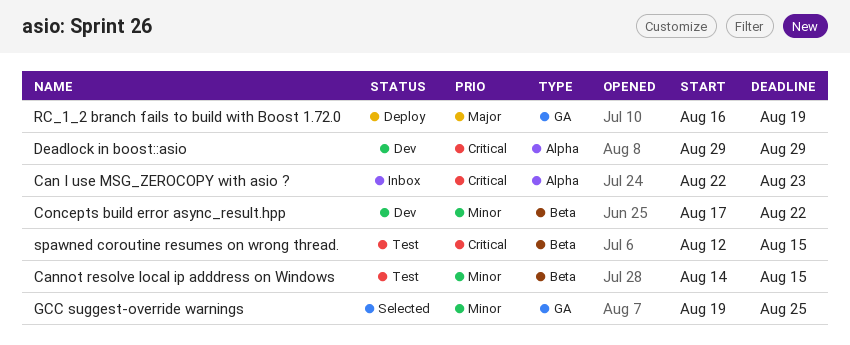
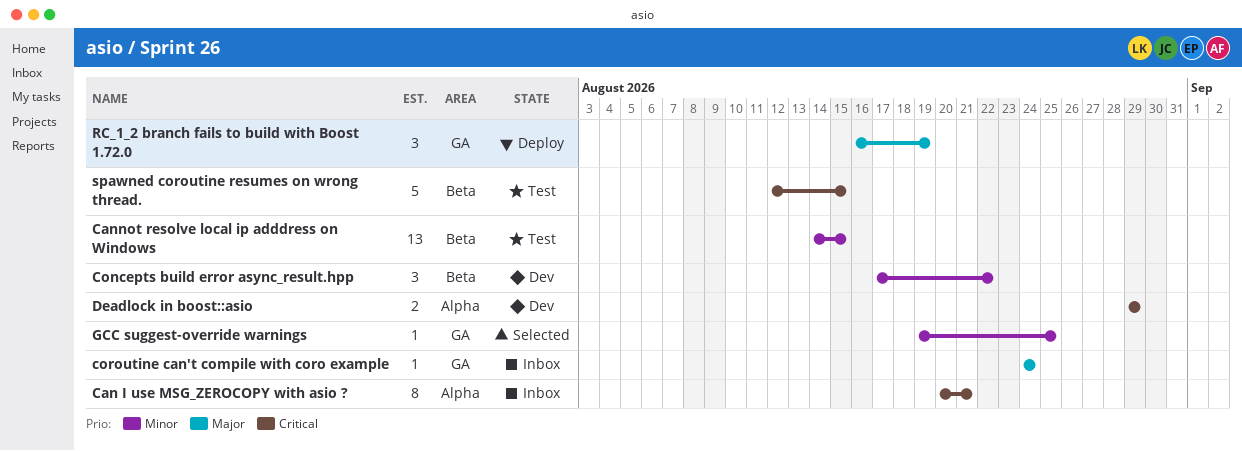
Can I use MSG_ZEROCOPY with asio ?, start: Aug 22 -> Aug 20
Can I use MSG_ZEROCOPY with asio ?, due: Aug 23 -> Aug 21
coroutine can't compile with coro example: none -> present

